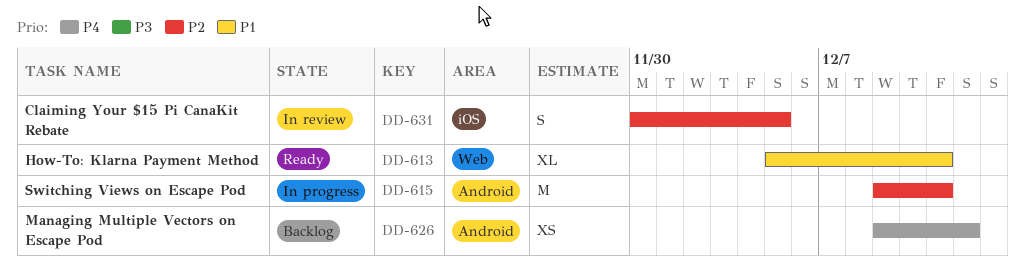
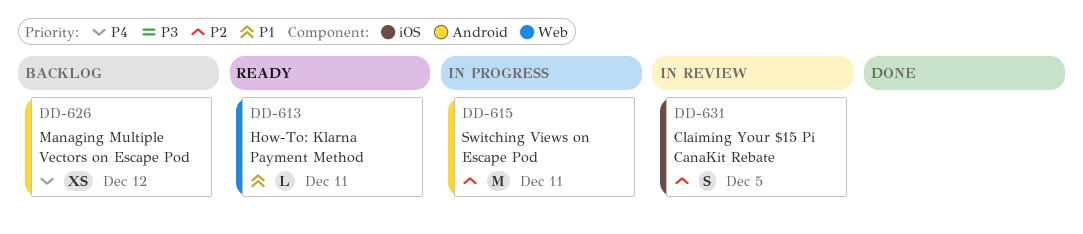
DD-613, estimate: XL -> L

